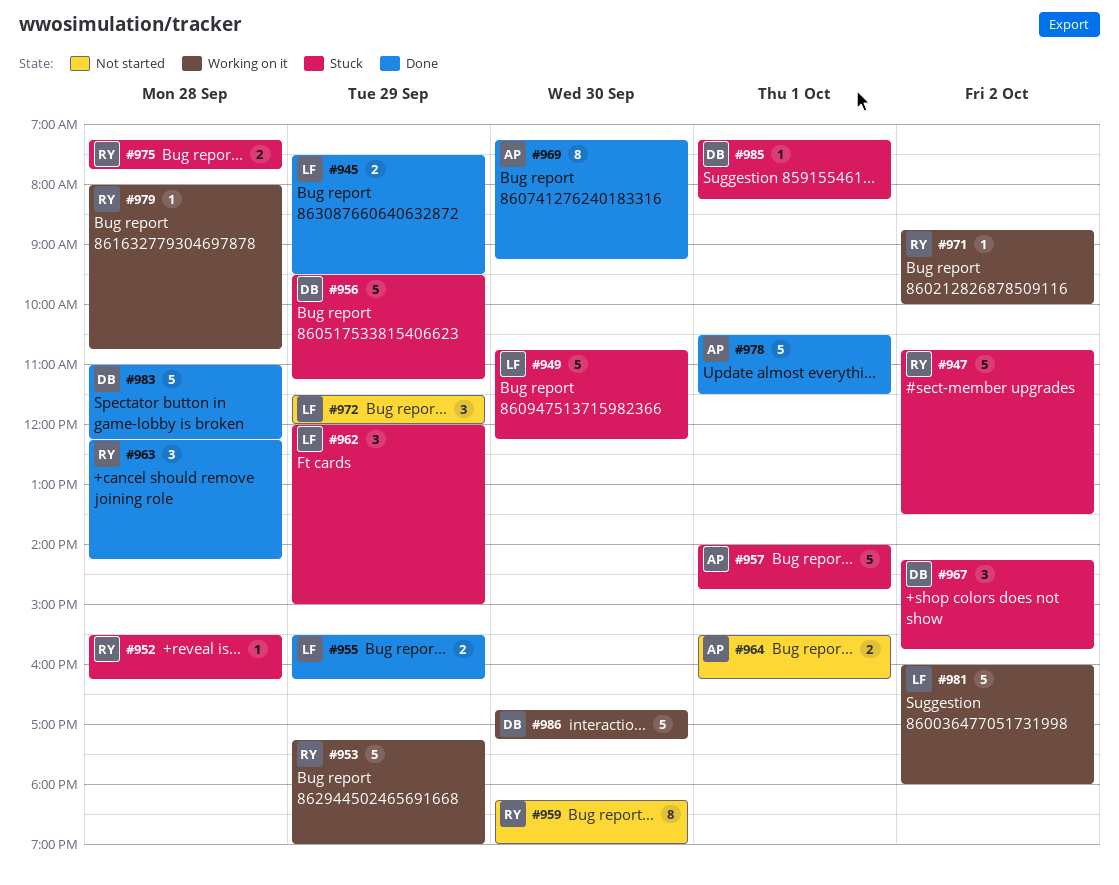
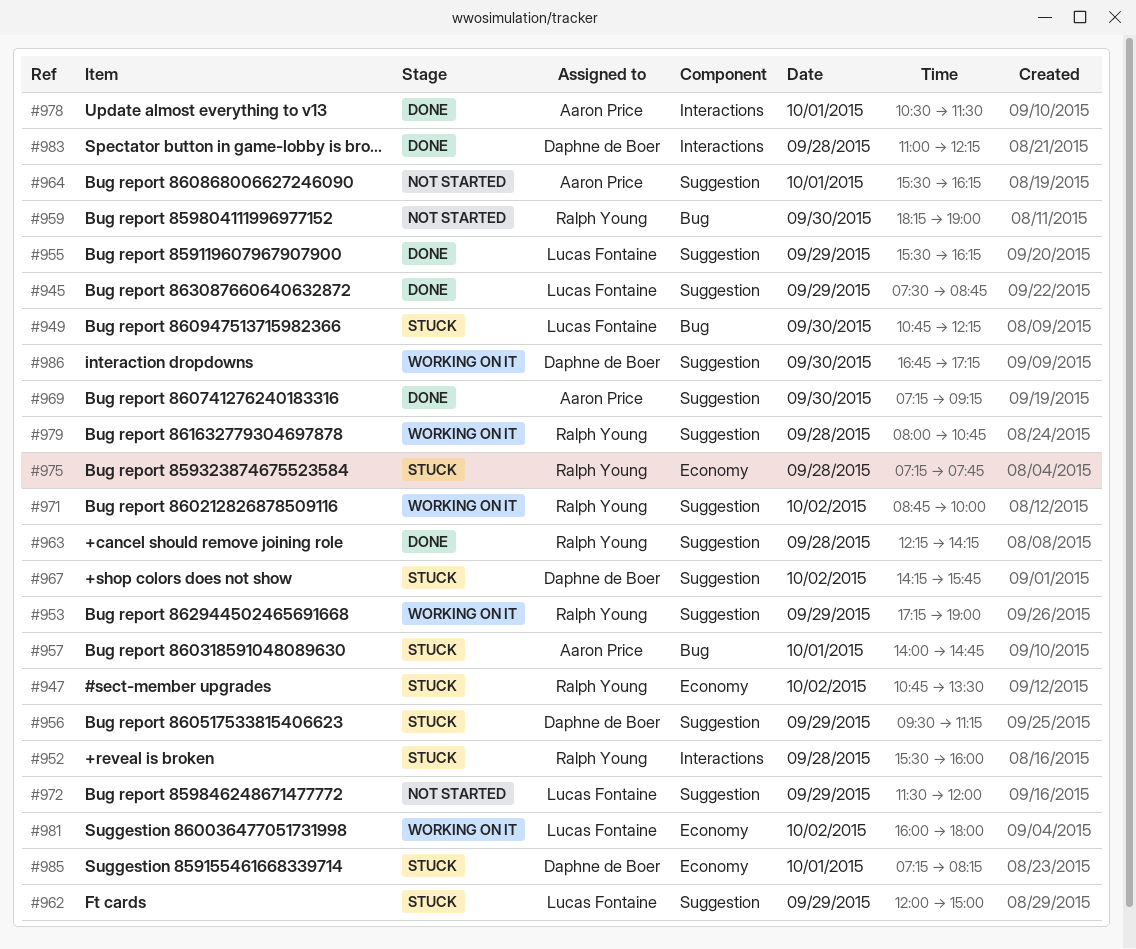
#945, ends: 09:30 -> 08:45
#952, ends: 16:15 -> 16:00

